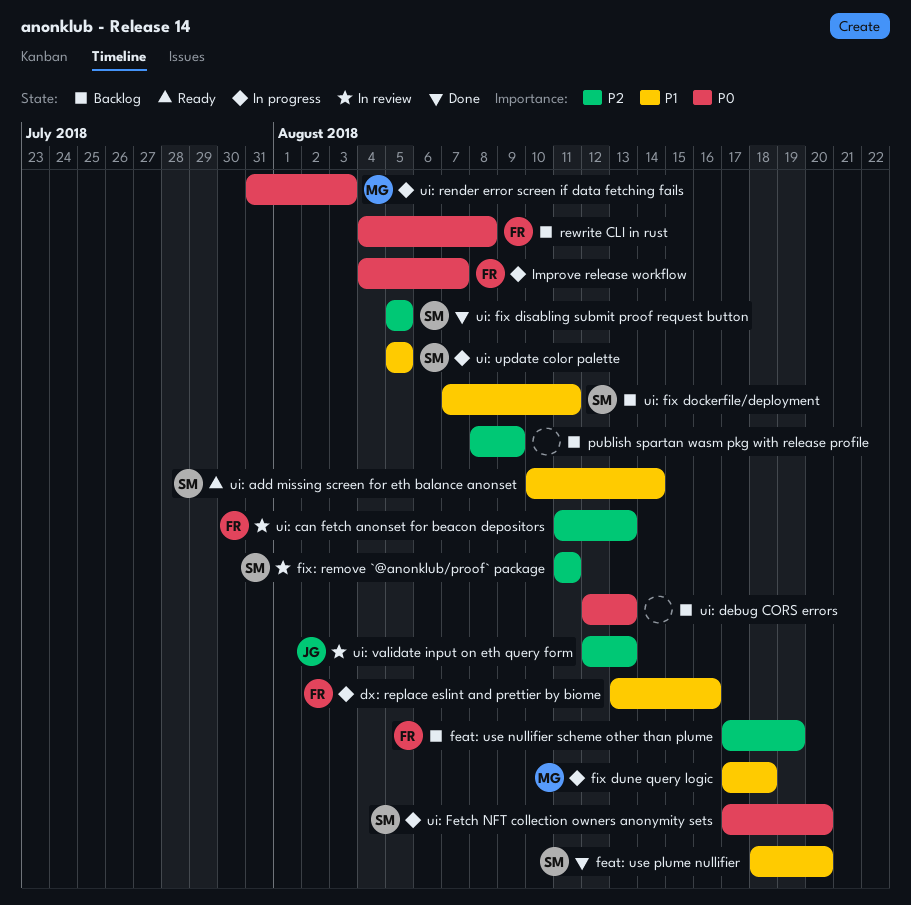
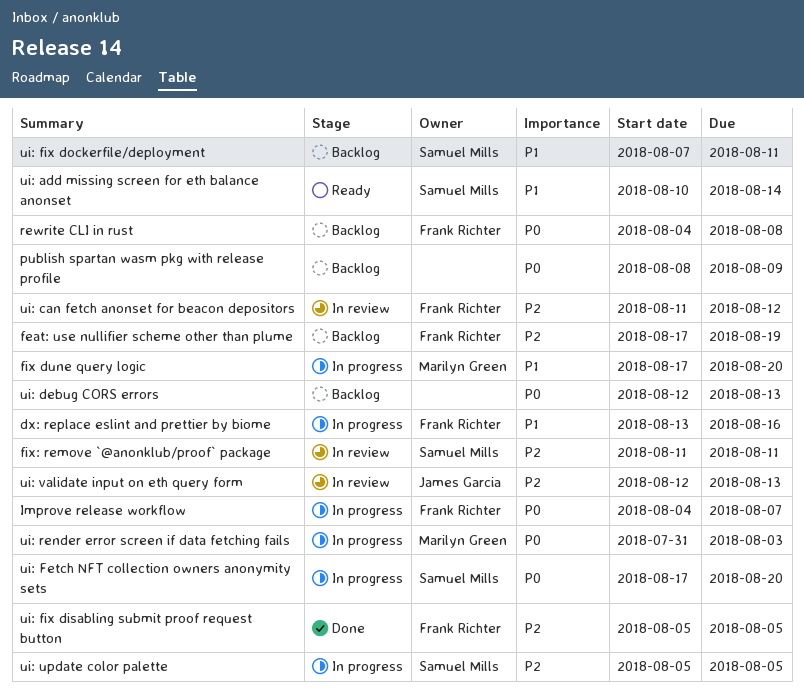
feat: use plume nullifier: present -> none
fix dune query logic, due: Aug 18 -> Aug 20
publish spartan wasm pkg with release profile, priority: P2 -> P0
ui: can fetch anonset for beacon depositors, due: Aug 13 -> Aug 12
ui: fix disabling submit proof request button, owner: Samuel Mills -> Frank Richter
ui: update color palette, priority: P1 -> P2

